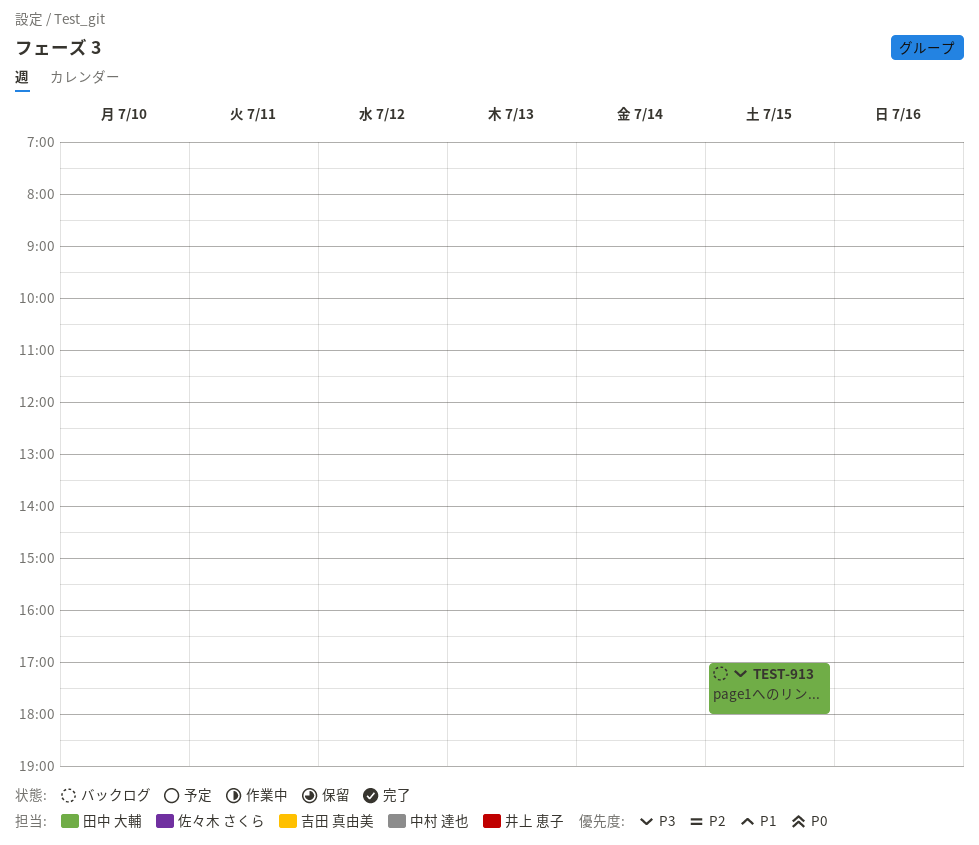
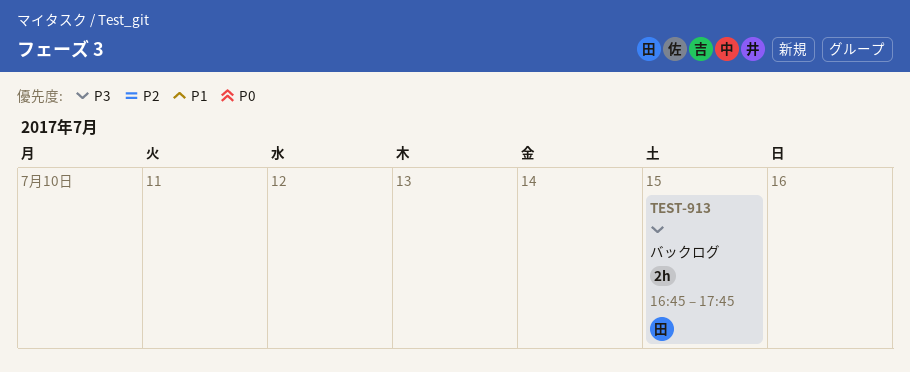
TEST-913, begins: 17:00 -> 16:45
TEST-913, ends: 18:00 -> 17:45

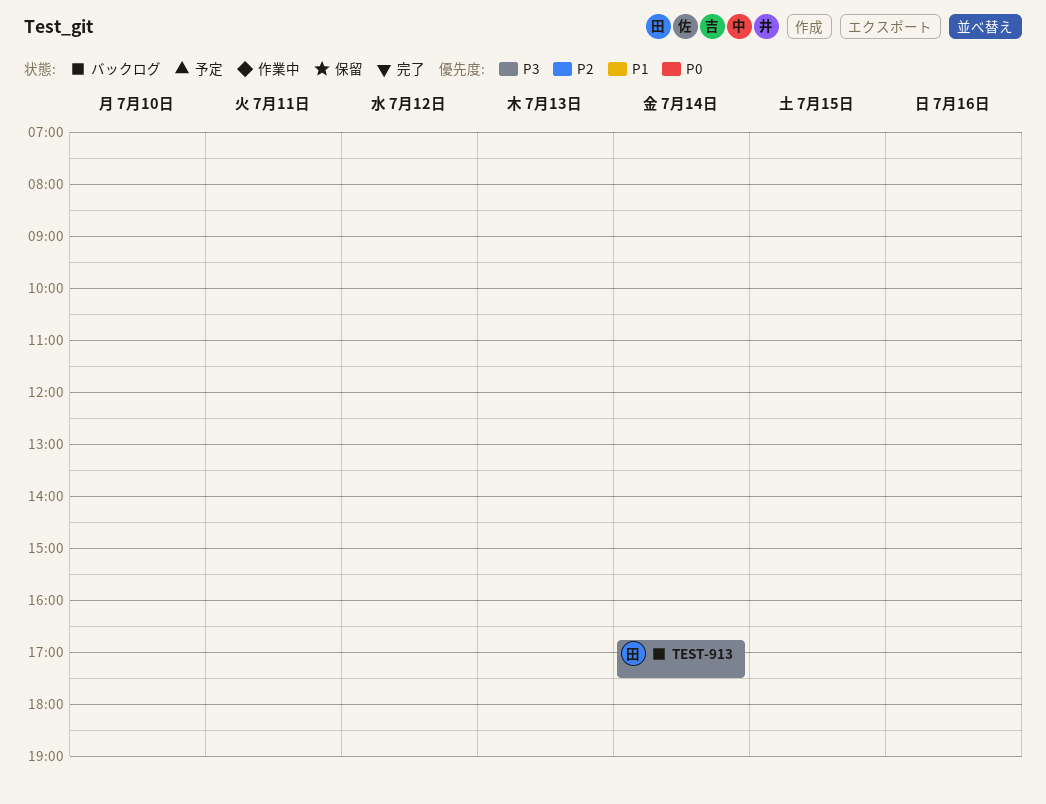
TEST-913, day: Jul 15 -> Jul 14
TEST-913, ends: 17:45 -> 17:30

